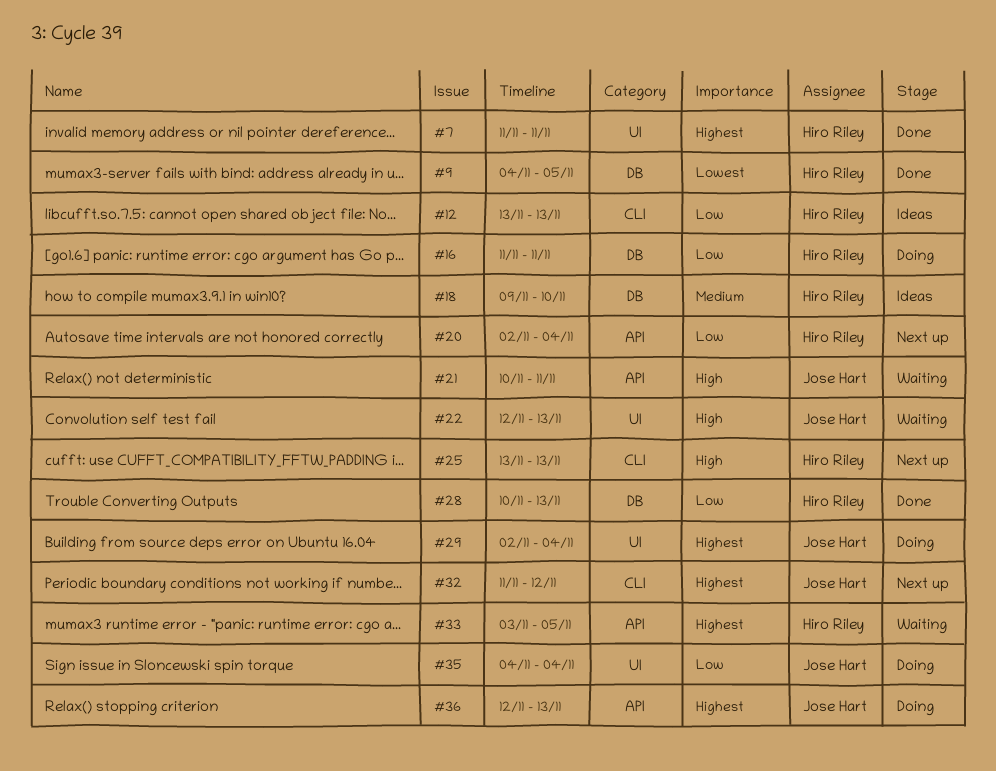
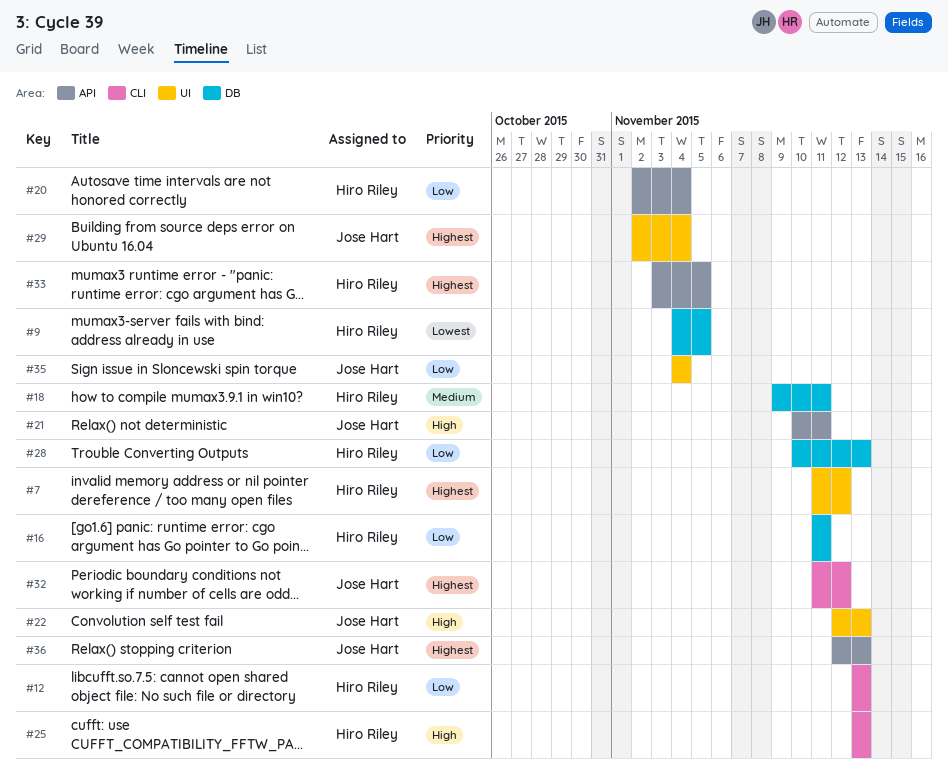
#7, due: Nov 11 -> Nov 12
#18, due: Nov 10 -> Nov 11

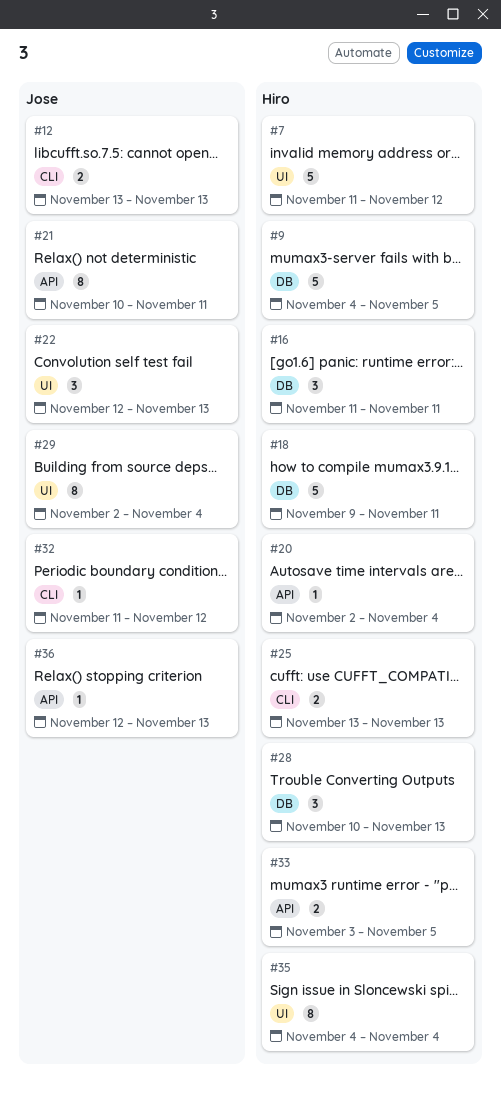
#12, owner: Hiro Riley -> Jose Hart
#35, owner: Jose Hart -> Hiro Riley

